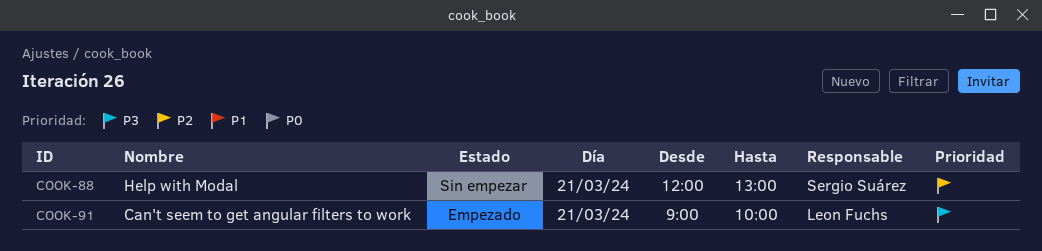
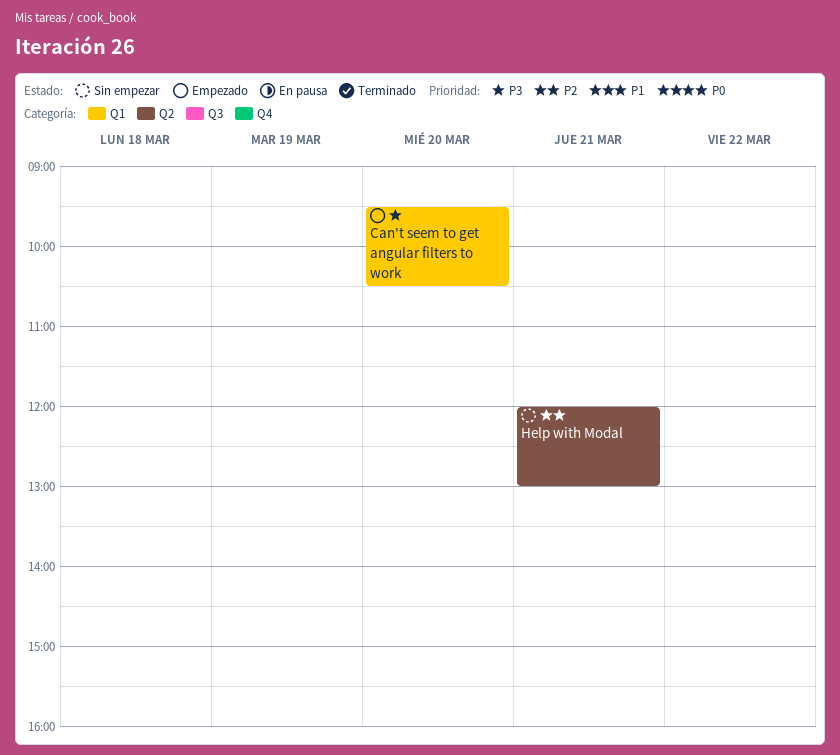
Can't seem to get angular filters to work, day: Mar 21 -> Mar 20
Can't seem to get angular filters to work, begins: 09:00 -> 09:30
Can't seem to get angular filters to work, ends: 10:00 -> 10:30

